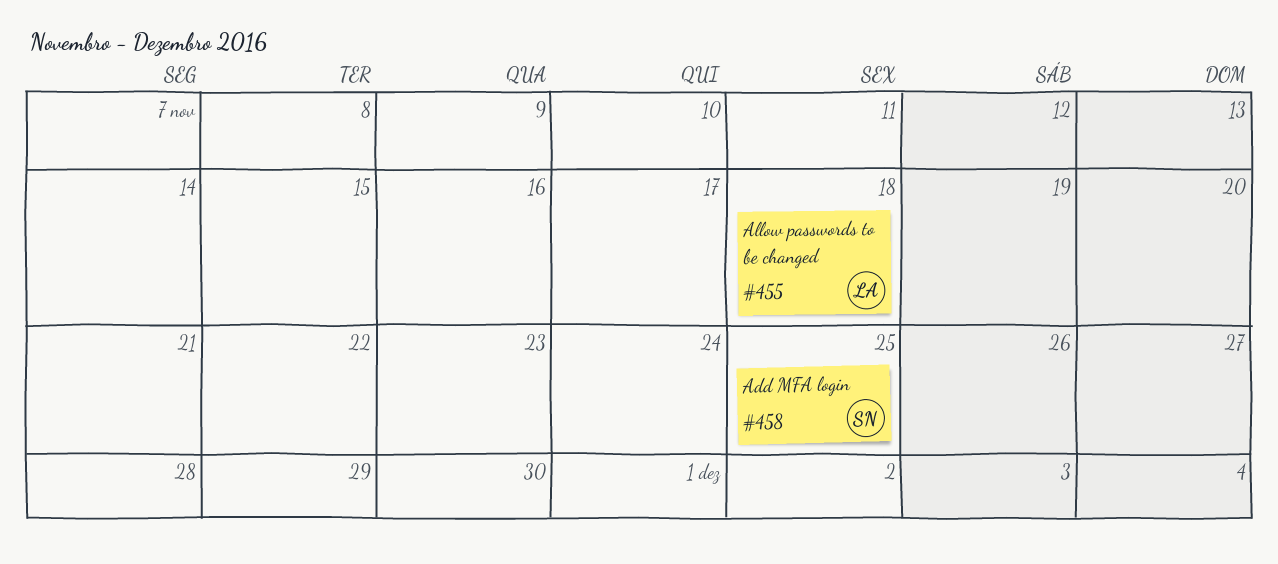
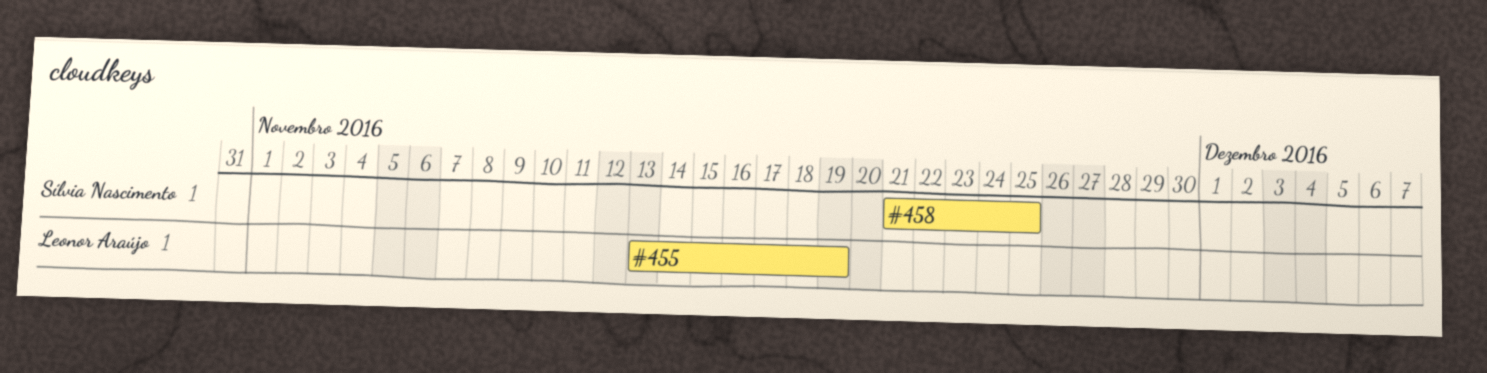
#455, due: Nov 18 -> Nov 19

